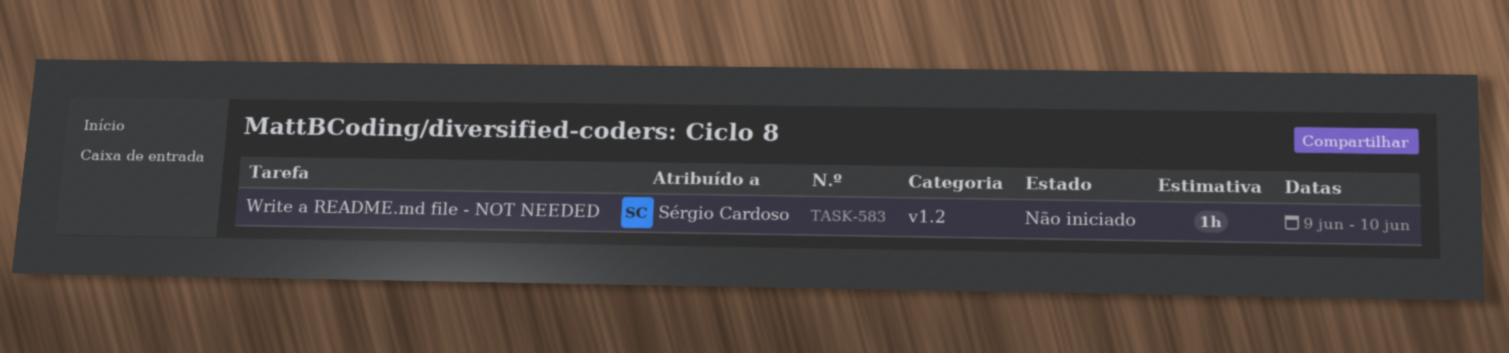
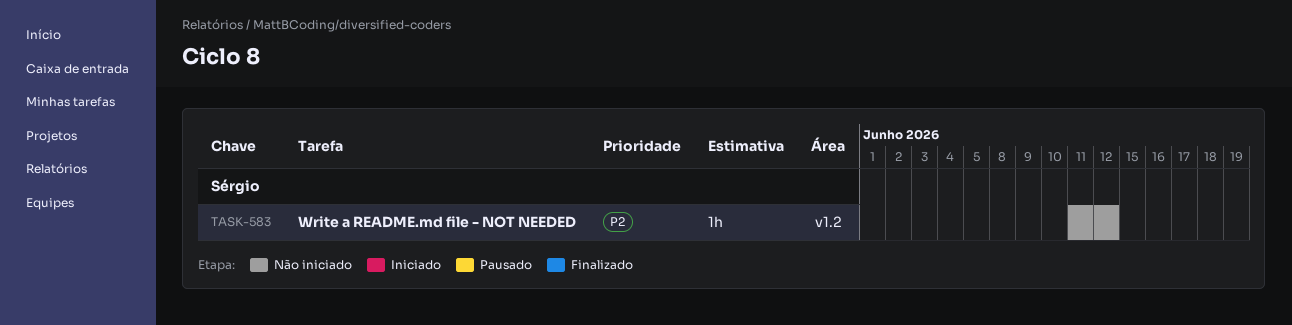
TASK-583, start: Jun 9 -> Jun 11
TASK-583, due: Jun 10 -> Jun 12

